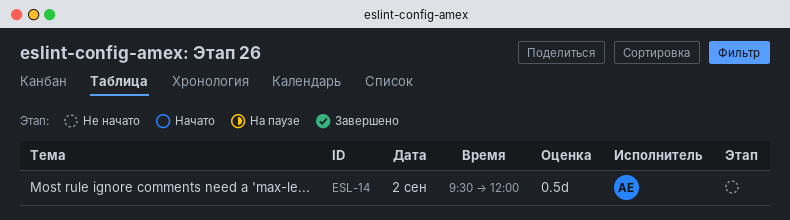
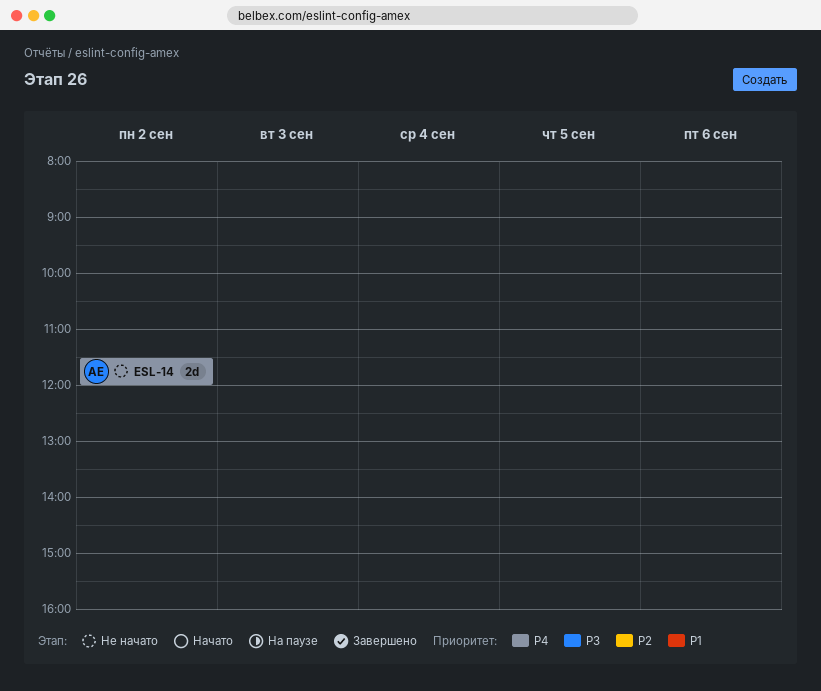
ESL-14, estimate: 0.5d -> 2d
ESL-14, begins: 09:30 -> 11:30

